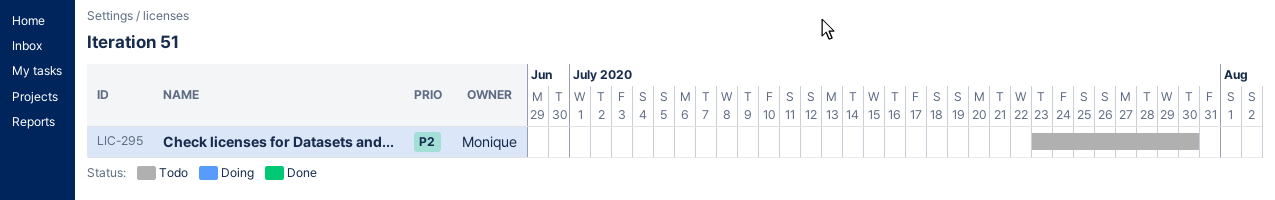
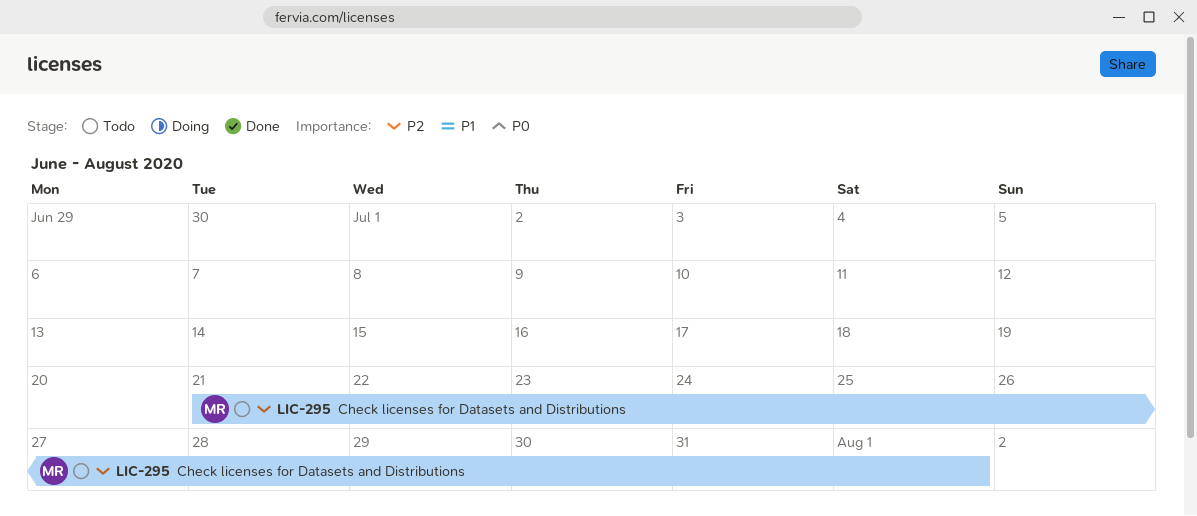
LIC-295, start: Jul 23 -> Jul 21
LIC-295, due: Jul 30 -> Aug 1

